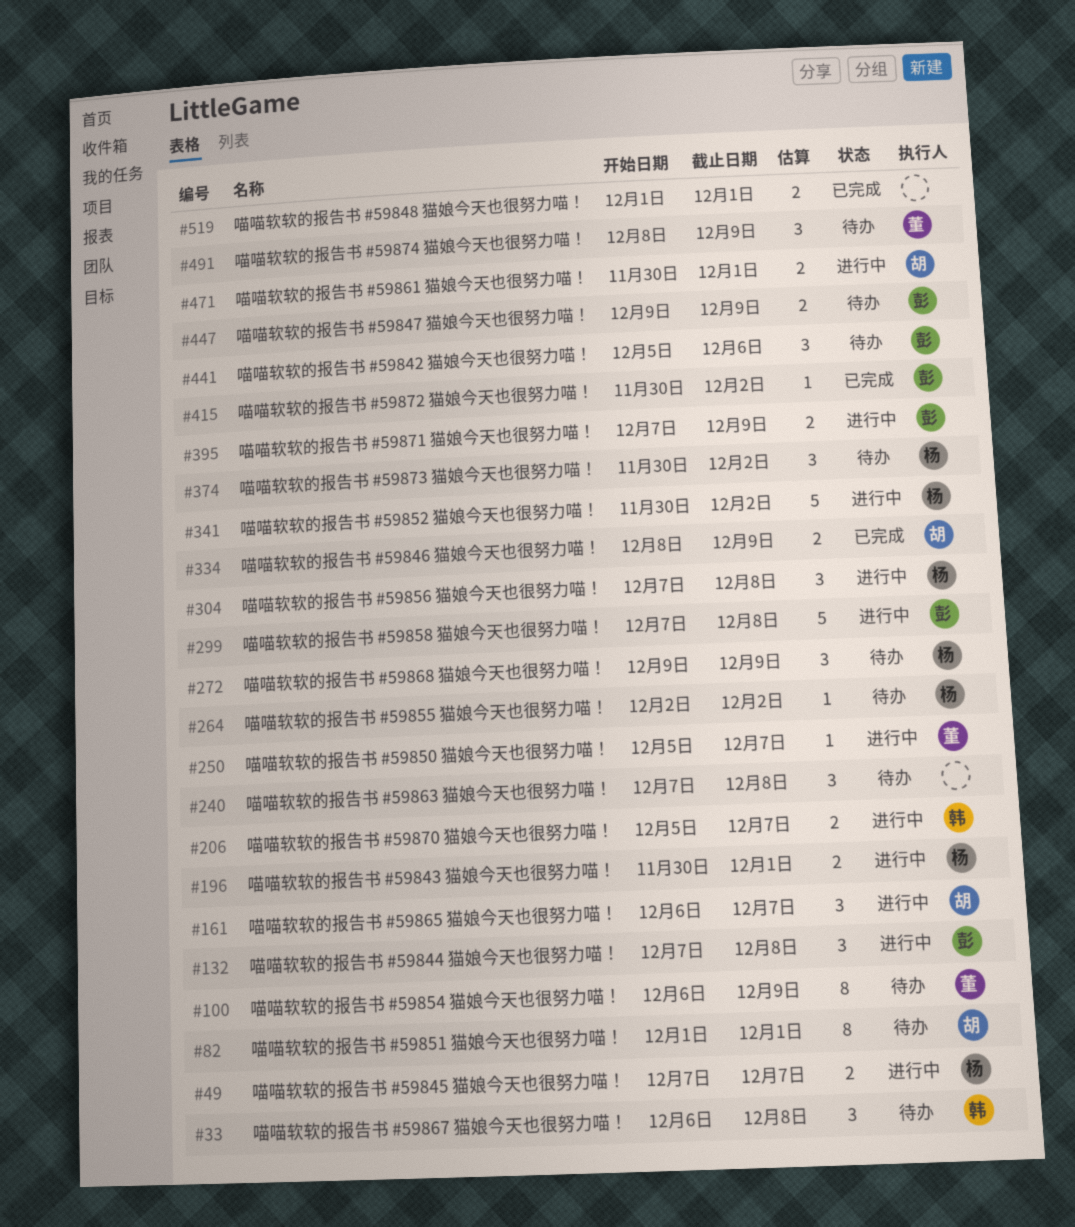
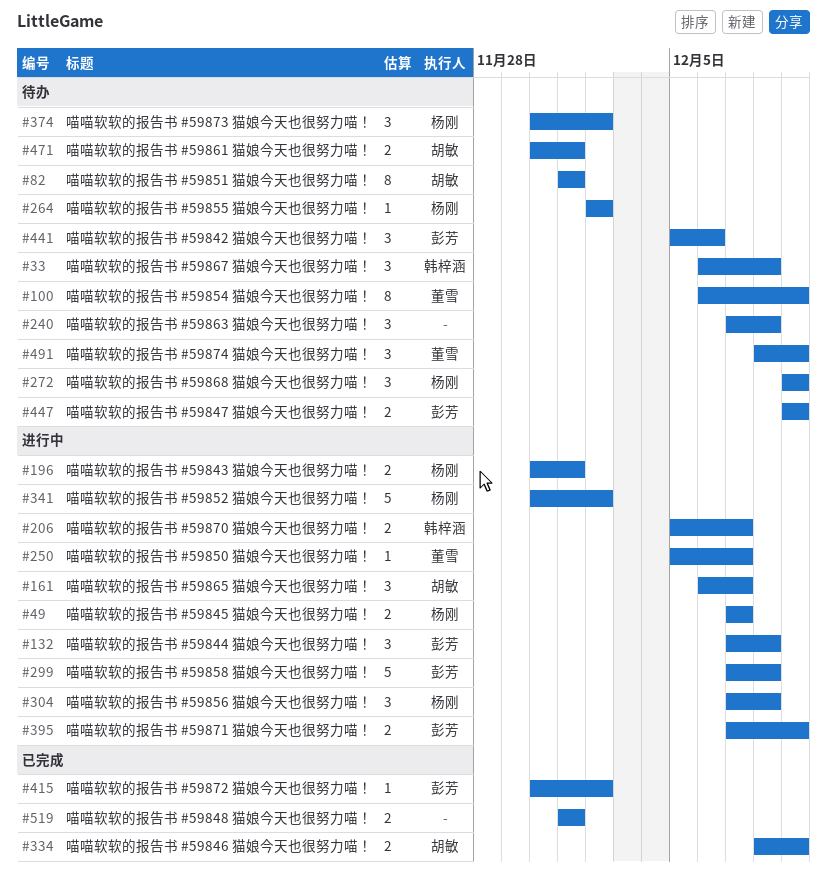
#471, status: 进行中 -> 待办

